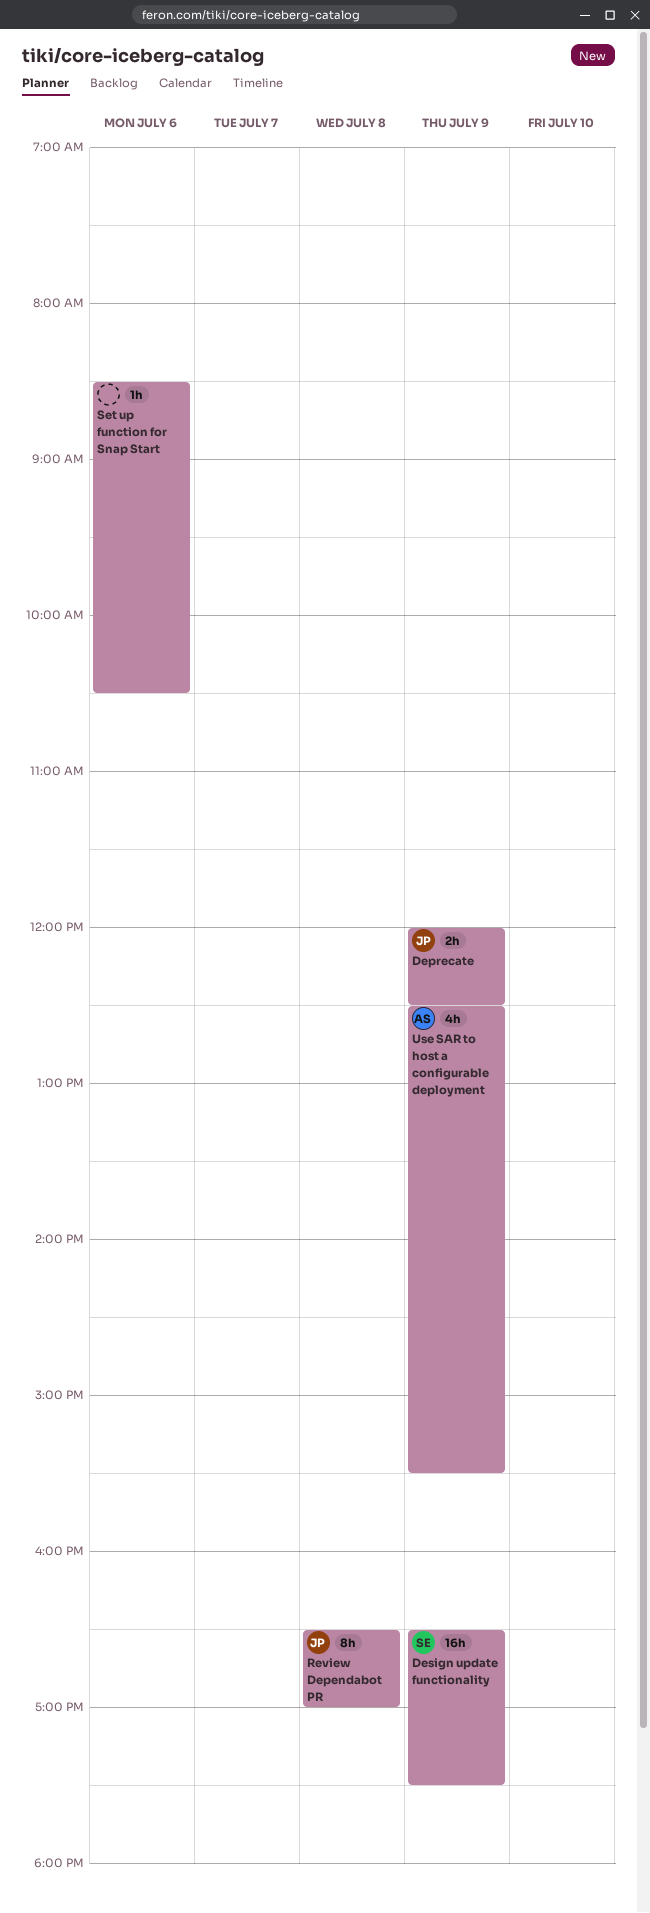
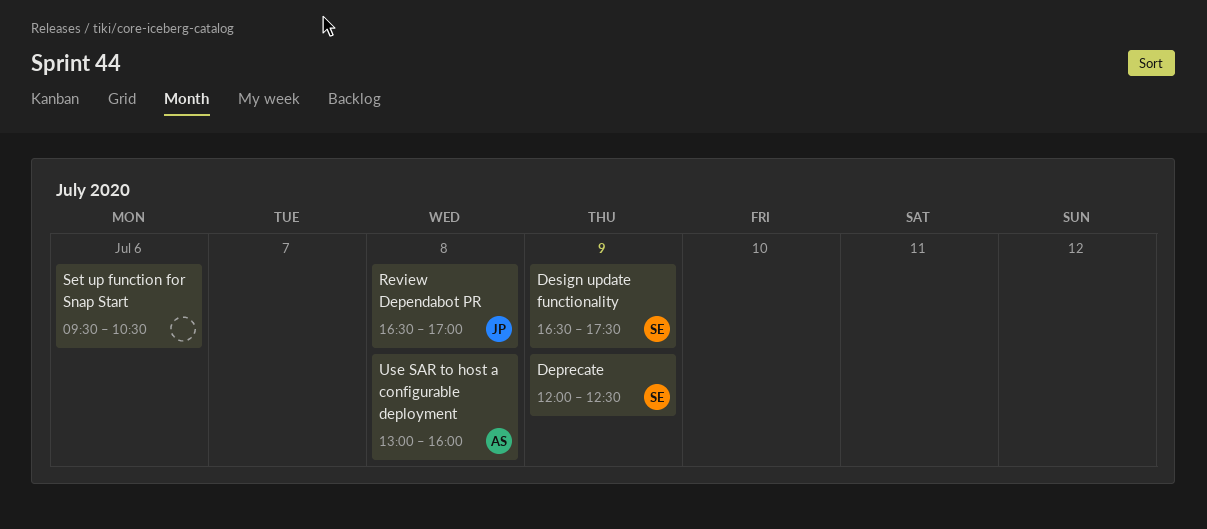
Deprecate, owner: JP -> SE
Set up function for Snap Start, begins: 08:30 -> 09:30
Use SAR to host a configurable deployment, day: Jul 9 -> Jul 8
Use SAR to host a configurable deployment, begins: 12:30 -> 13:00
Use SAR to host a configurable deployment, ends: 15:30 -> 16:00

